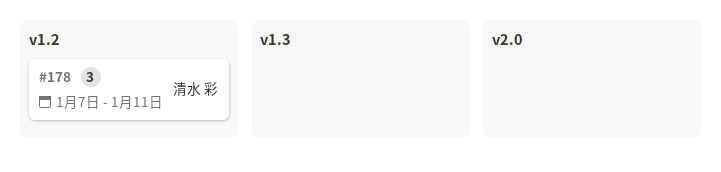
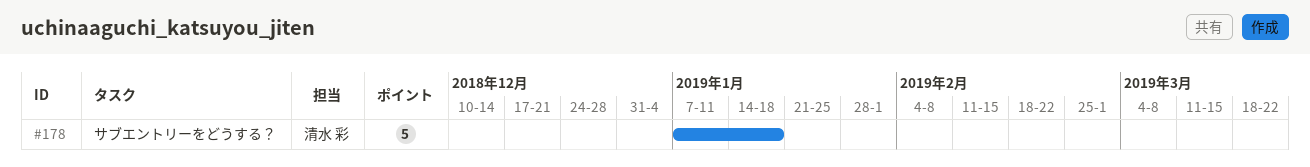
#178, estimate: 3 -> 5
#178, due: Jan 11 -> Jan 18

